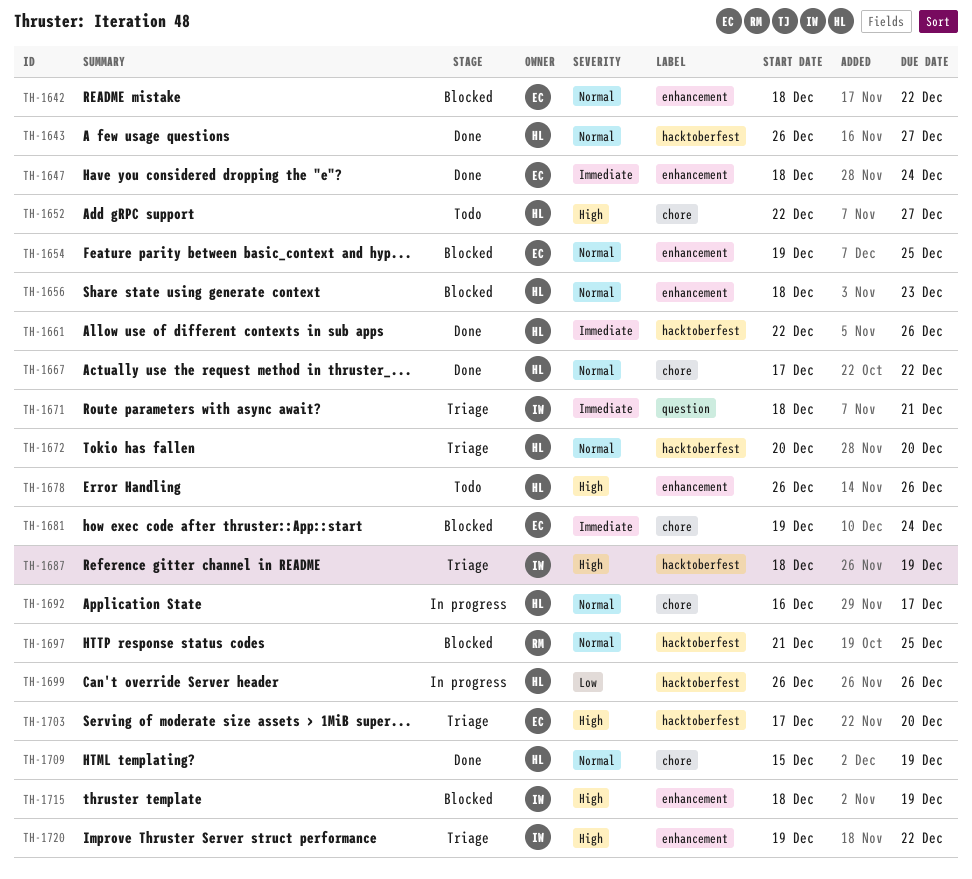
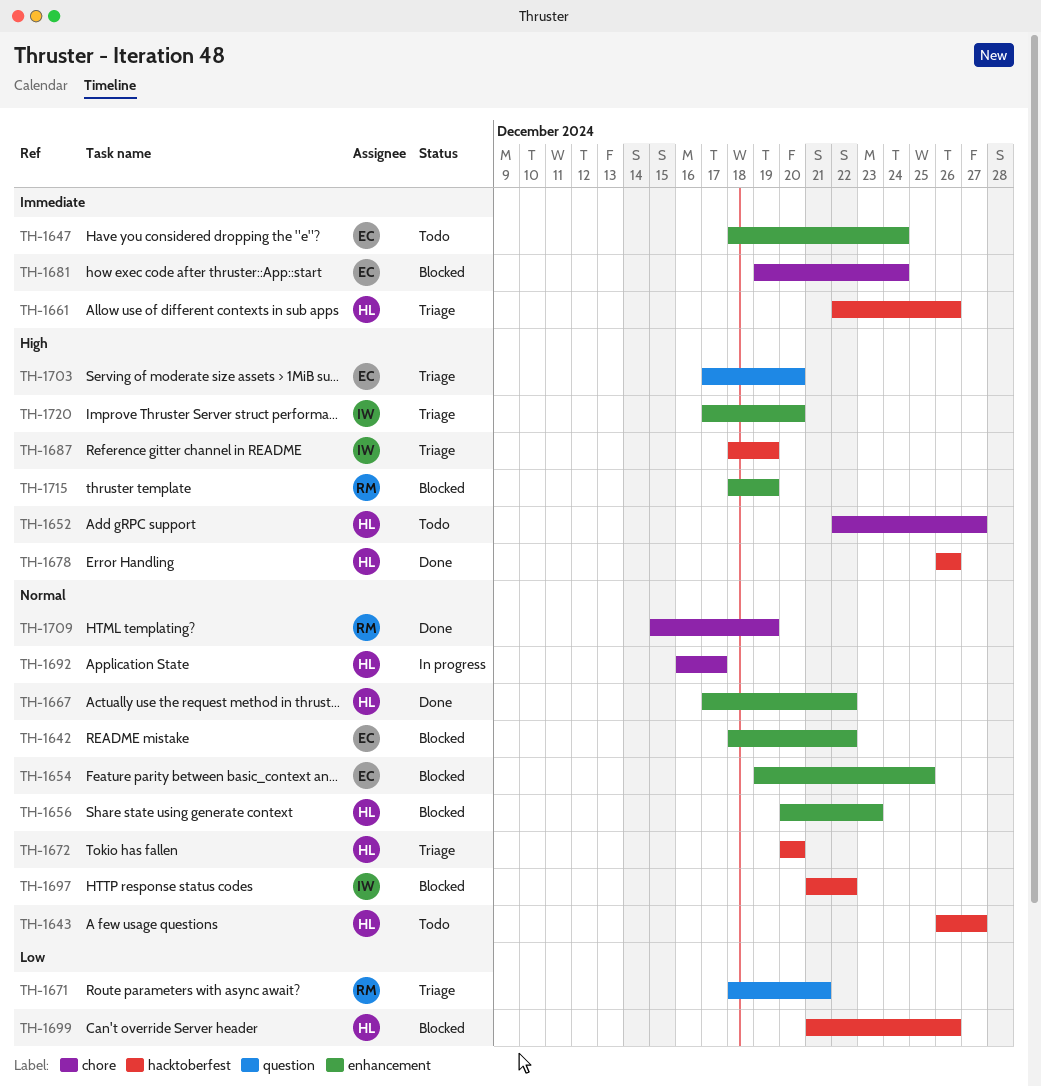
TH-1643, status: Done -> Todo
TH-1647, status: Done -> Todo
TH-1656, start: Dec 18 -> Dec 20
TH-1661, status: Done -> Triage
TH-1667, label: chore -> enhancement
TH-1671, owner: IW -> RM
TH-1671, priority: Immediate -> Low
TH-1678, status: Todo -> Done
TH-1678, label: enhancement -> hacktoberfest
TH-1697, owner: RM -> IW
TH-1697, due: Dec 25 -> Dec 22
TH-1699, status: In progress -> Blocked
TH-1699, start: Dec 26 -> Dec 21
TH-1703, label: hacktoberfest -> question
TH-1709, owner: HL -> RM
TH-1715, owner: IW -> RM
TH-1720, start: Dec 19 -> Dec 17
TH-1720, due: Dec 22 -> Dec 20

